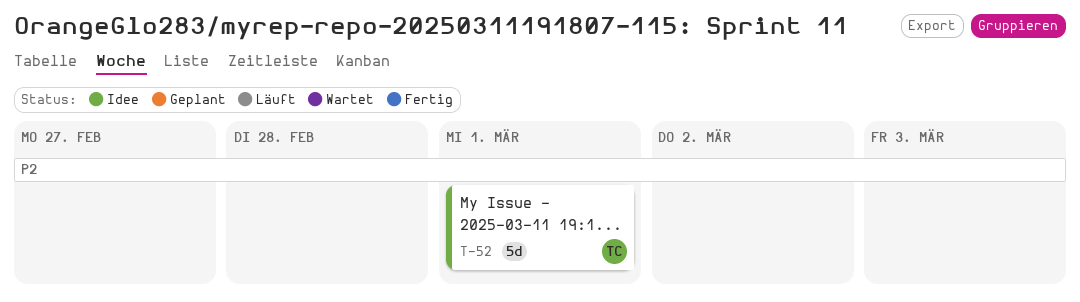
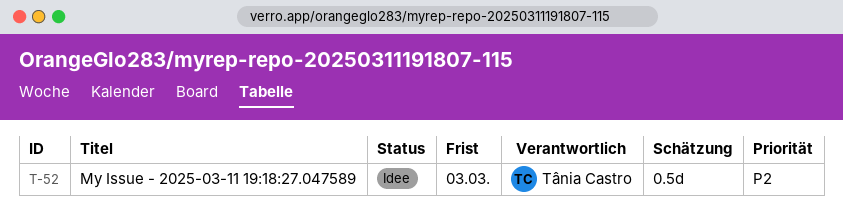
T-52, estimate: 5d -> 0.5d
T-52, due: Mar 1 -> Mar 3

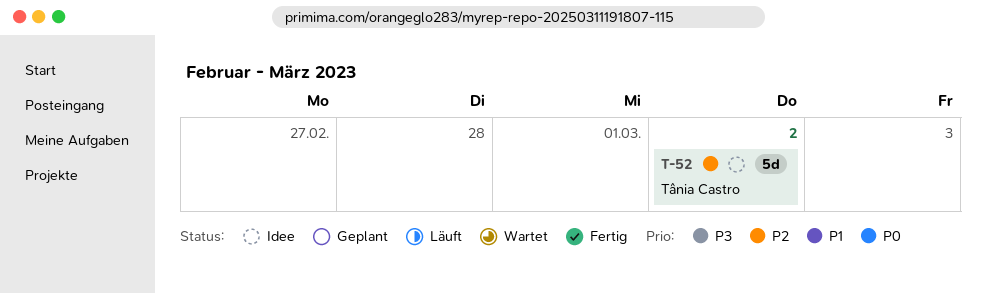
T-52, estimate: 0.5d -> 5d
T-52, due: Mar 3 -> Mar 2

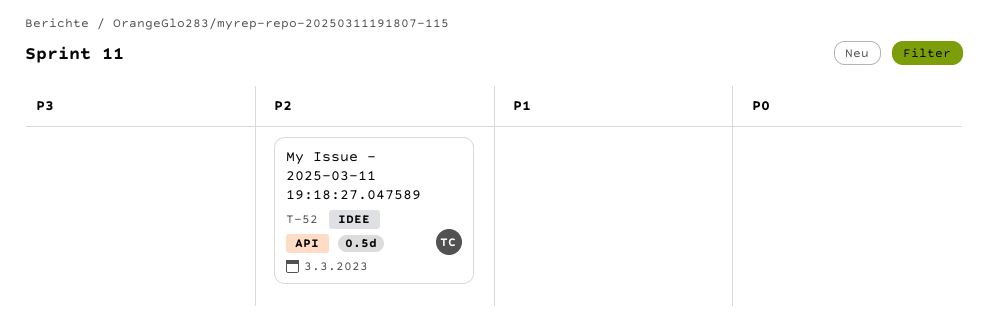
T-52, estimate: 5d -> 0.5d
T-52, due: Mar 2 -> Mar 3

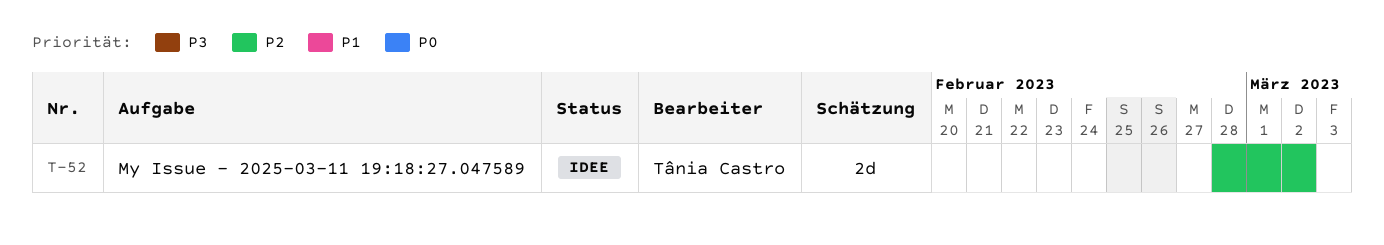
T-52, estimate: 0.5d -> 2d
T-52, due: Mar 3 -> Mar 2

